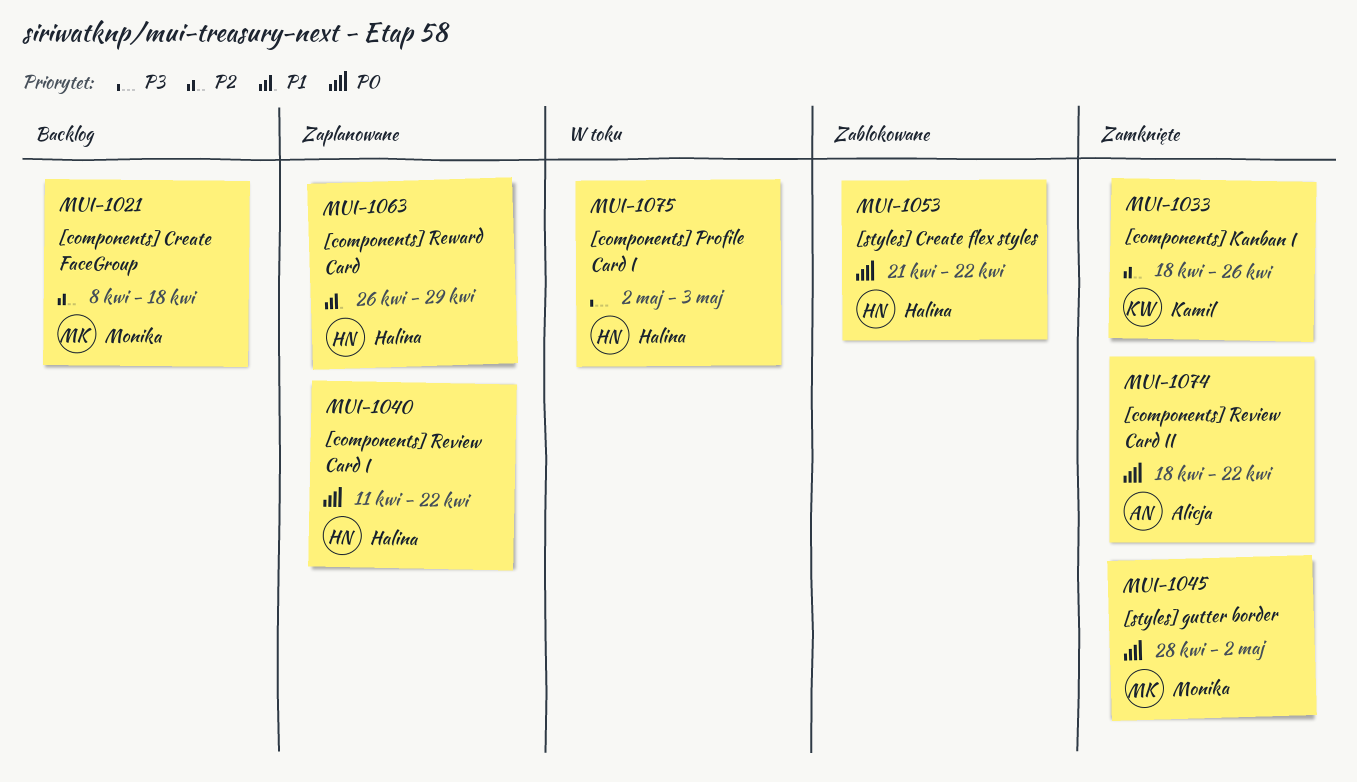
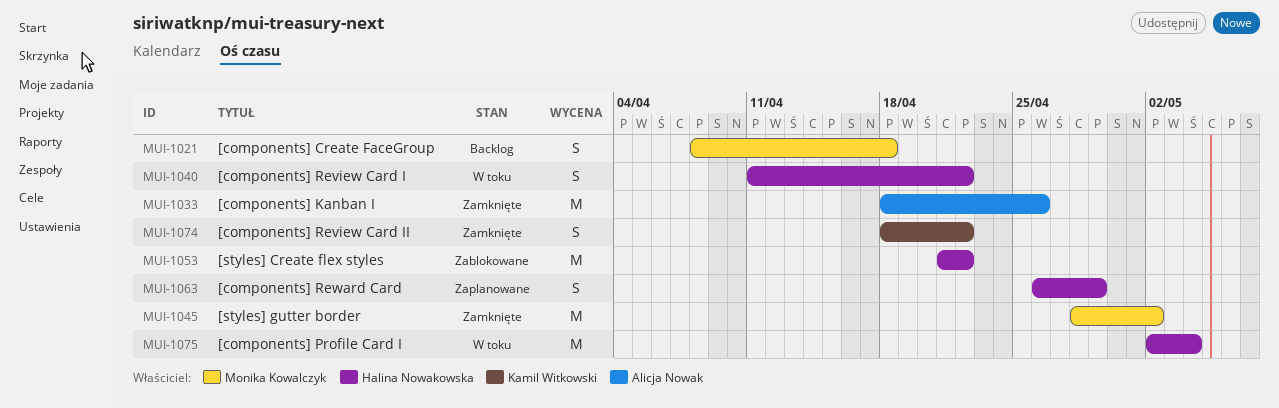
MUI-1033, owner: Kamil Witkowski -> Alicja Nowak
MUI-1040, status: Zaplanowane -> W toku
MUI-1074, owner: Alicja Nowak -> Kamil Witkowski
MUI-1075, due: May 3 -> May 4

